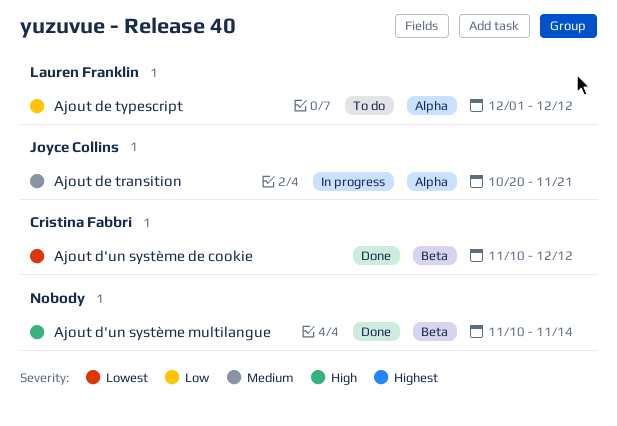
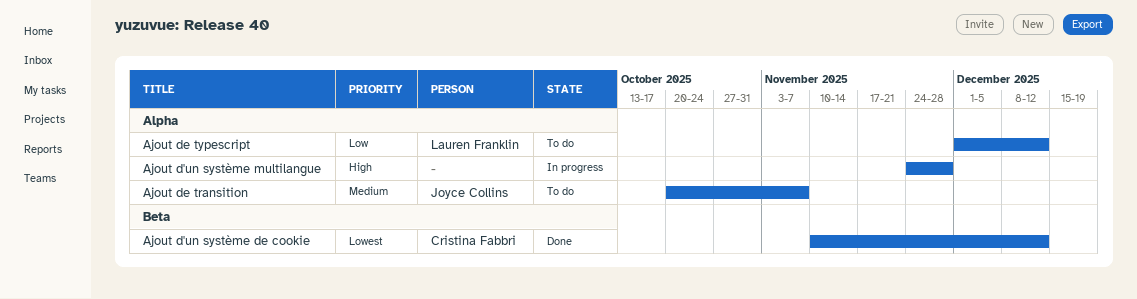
Ajout d'un système multilangue, status: Done -> In progress
Ajout d'un système multilangue, label: Beta -> Alpha
Ajout d'un système multilangue, start: Nov 10 -> Nov 24
Ajout d'un système multilangue, due: Nov 14 -> Nov 28
Ajout de transition, status: In progress -> To do
Ajout de transition, due: Nov 21 -> Nov 7

